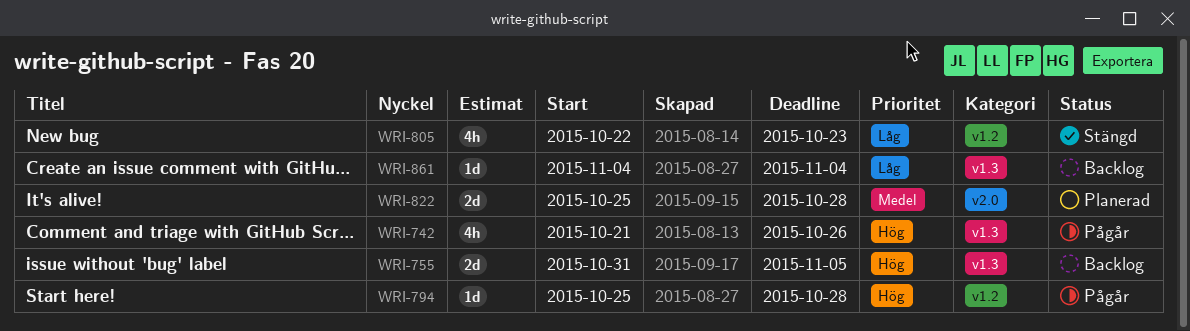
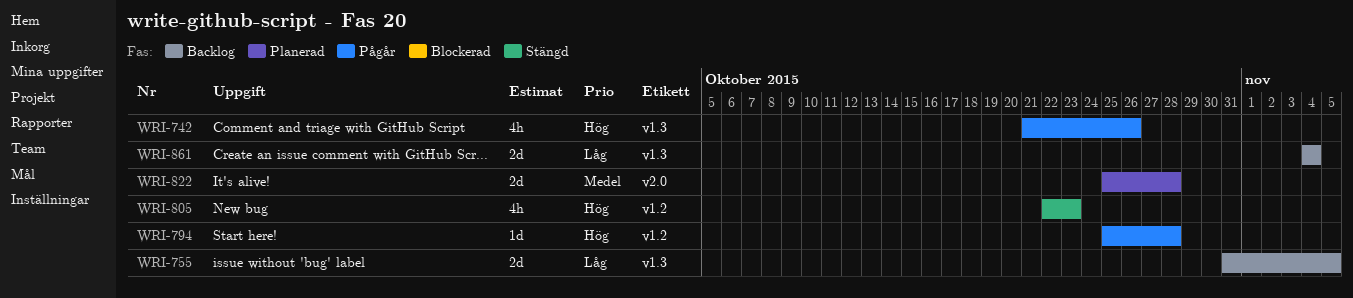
WRI-755, priority: Hög -> Låg
WRI-805, priority: Låg -> Hög
WRI-861, estimate: 1d -> 2d

